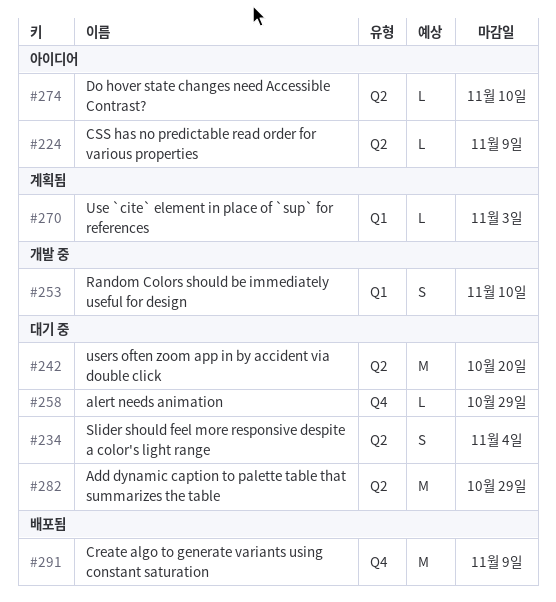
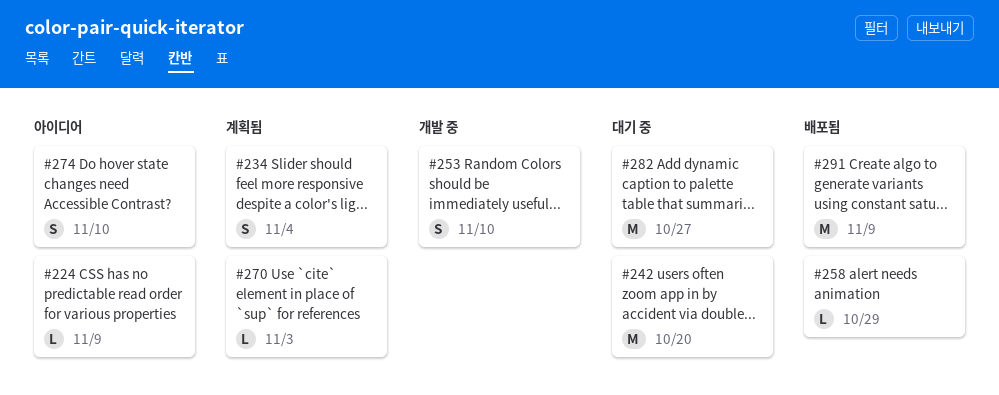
#234, status: 대기 중 -> 계획됨
#258, status: 대기 중 -> 배포됨
#274, estimate: L -> S
#282, due: Oct 29 -> Oct 27

